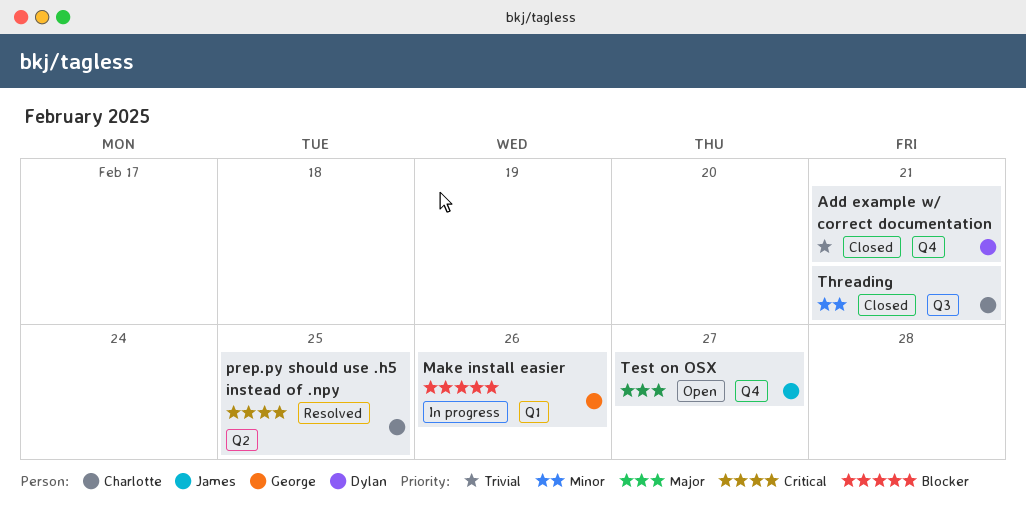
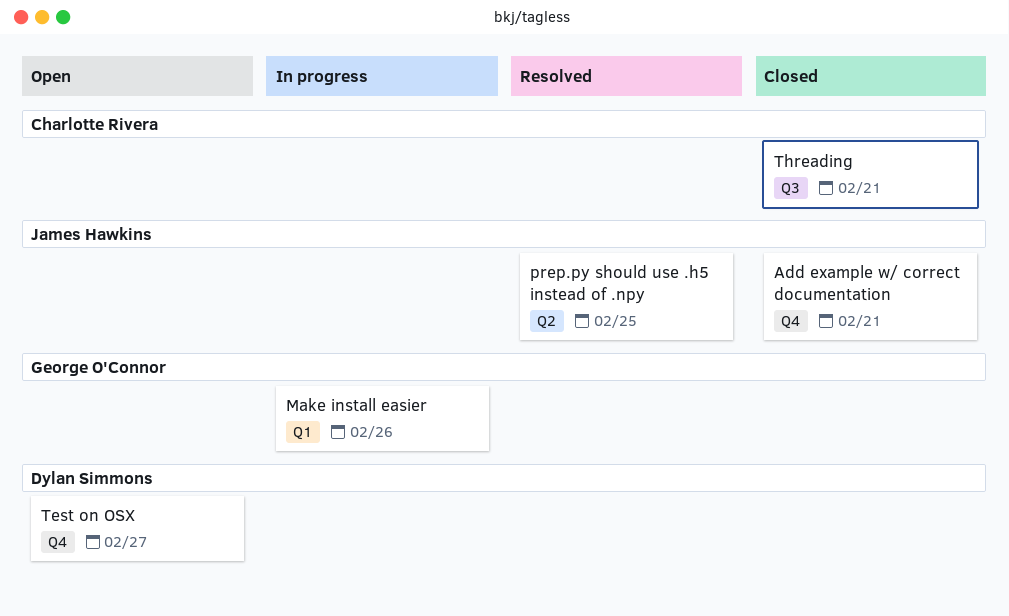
Add example w/ correct documentation, owner: Dylan Simmons -> James Hawkins
prep.py should use .h5 instead of .npy, owner: Charlotte Rivera -> James Hawkins
Test on OSX, owner: James Hawkins -> Dylan Simmons

